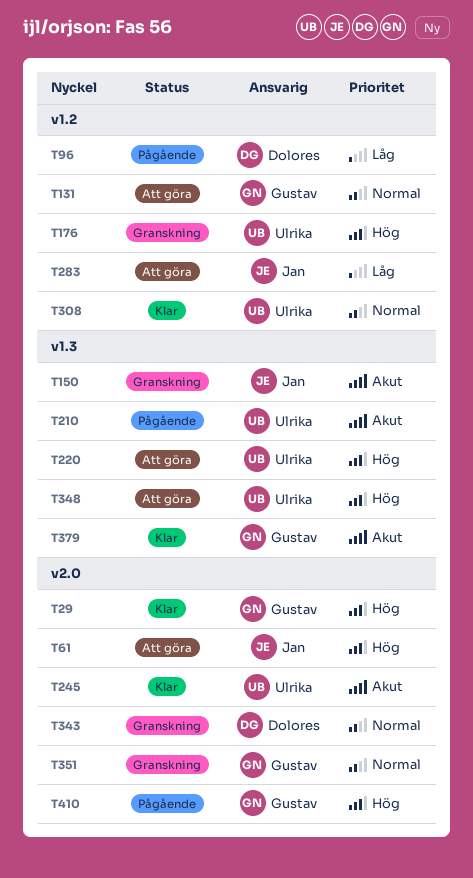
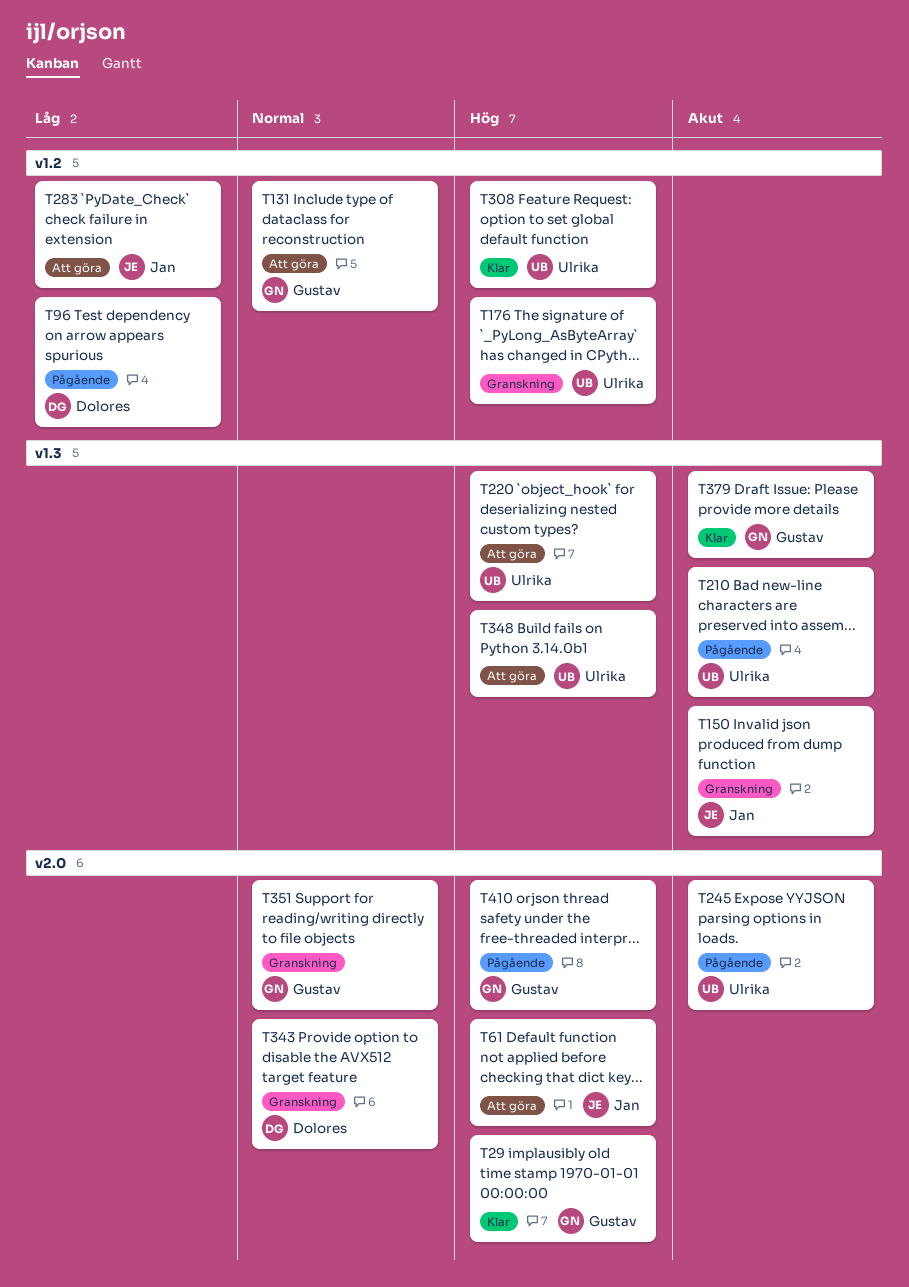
T245, status: Klar -> Pågående
T308, priority: Normal -> Hög

